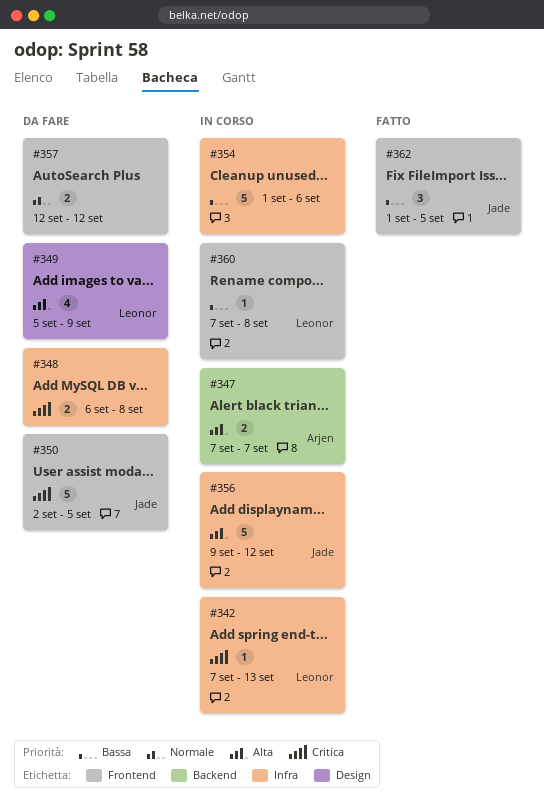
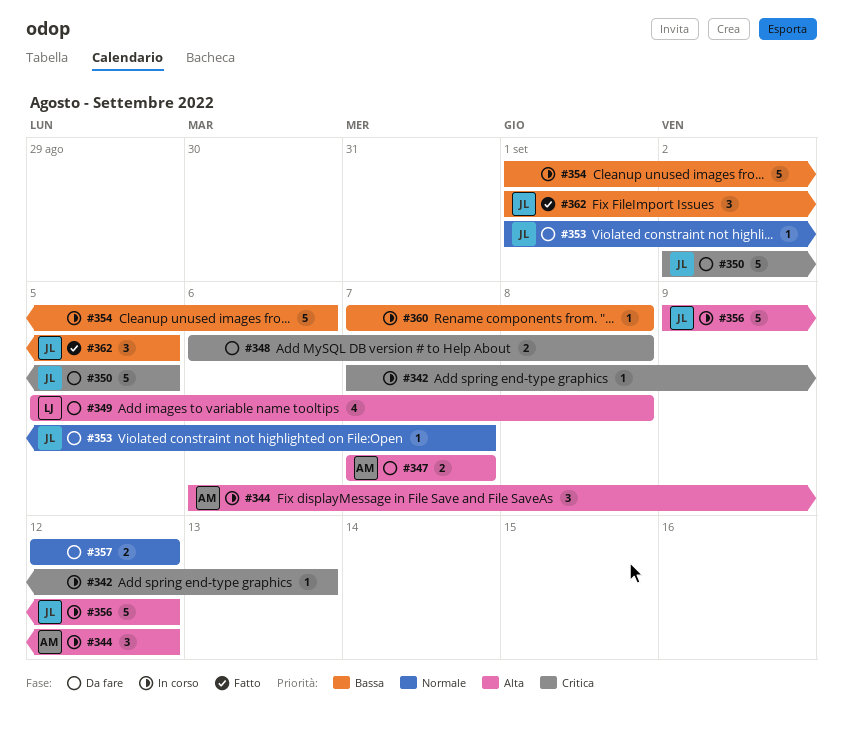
#342, owner: Leonor -> none
#344: none -> present
#347, status: In corso -> Da fare
#349, due: Sep 9 -> Sep 8
#353: none -> present
#360, owner: Leonor -> none

